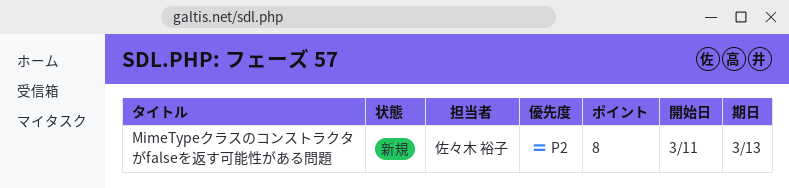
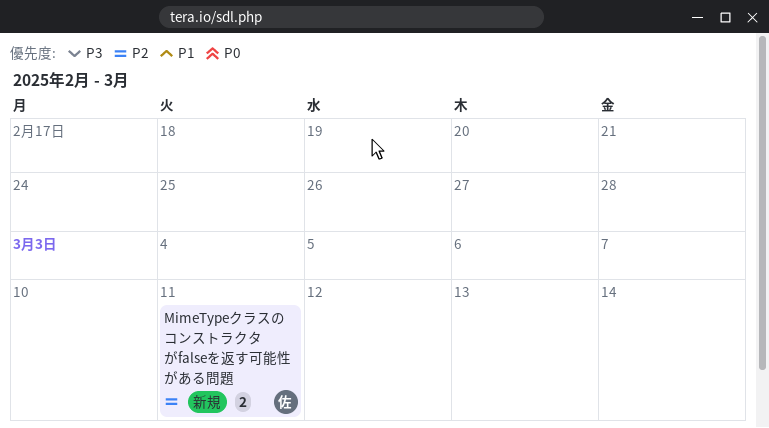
MimeTypeクラスのコンストラクタがfalseを返す可能性がある問題, estimate: 8 -> 2
MimeTypeクラスのコンストラクタがfalseを返す可能性がある問題, due: Mar 13 -> Mar 11

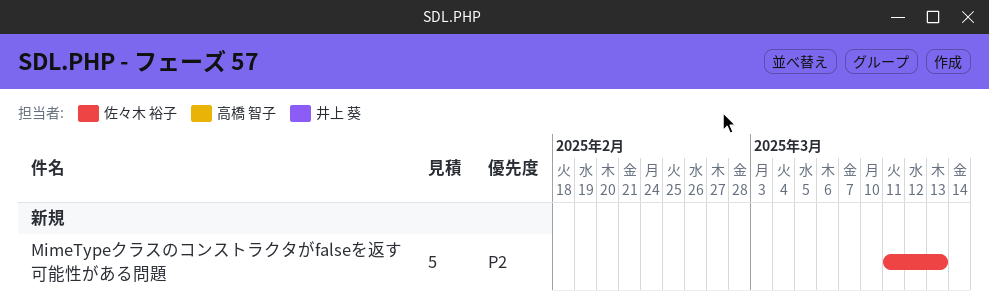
MimeTypeクラスのコンストラクタがfalseを返す可能性がある問題, estimate: 2 -> 5
MimeTypeクラスのコンストラクタがfalseを返す可能性がある問題, due: Mar 11 -> Mar 13

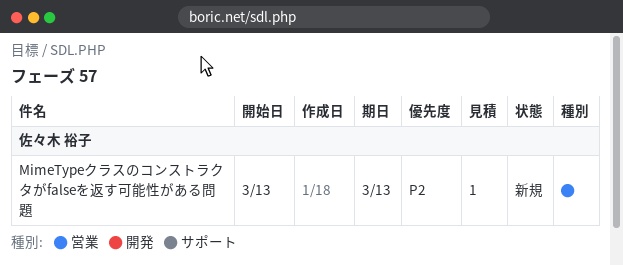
MimeTypeクラスのコンストラクタがfalseを返す可能性がある問題, estimate: 5 -> 1
MimeTypeクラスのコンストラクタがfalseを返す可能性がある問題, start: Mar 11 -> Mar 13

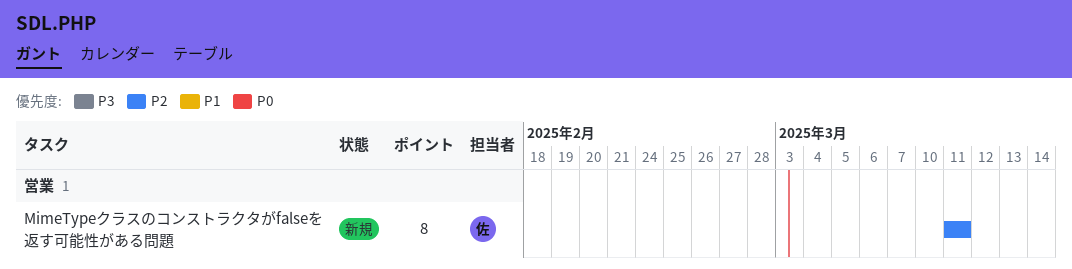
MimeTypeクラスのコンストラクタがfalseを返す可能性がある問題, estimate: 1 -> 8
MimeTypeクラスのコンストラクタがfalseを返す可能性がある問題, start: Mar 13 -> Mar 11
MimeTypeクラスのコンストラクタがfalseを返す可能性がある問題, due: Mar 13 -> Mar 11

